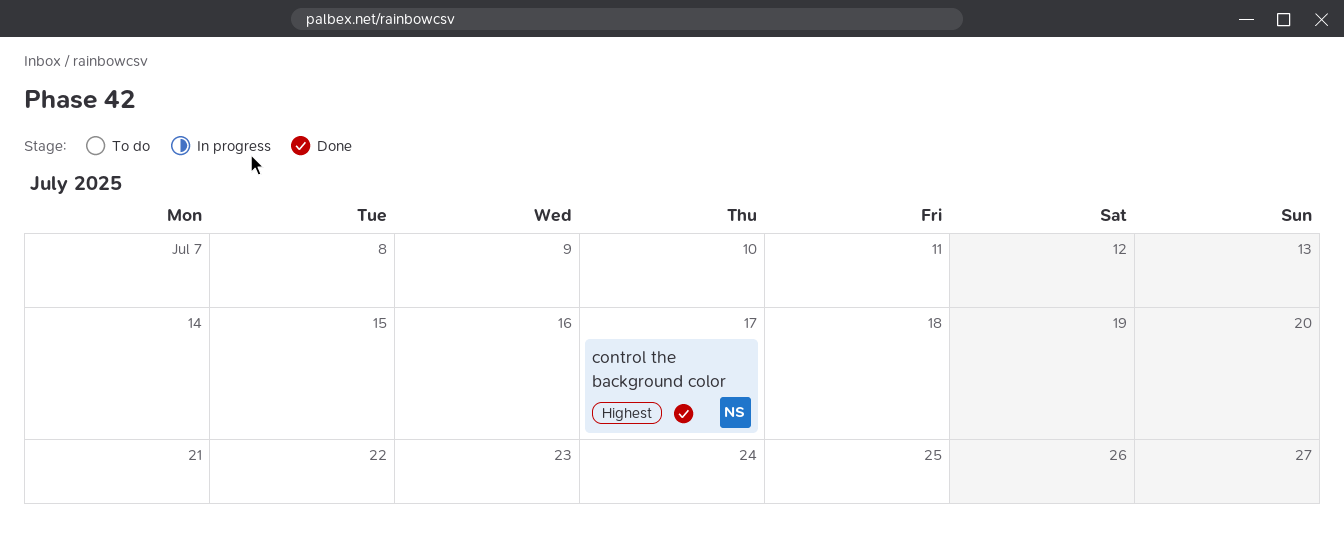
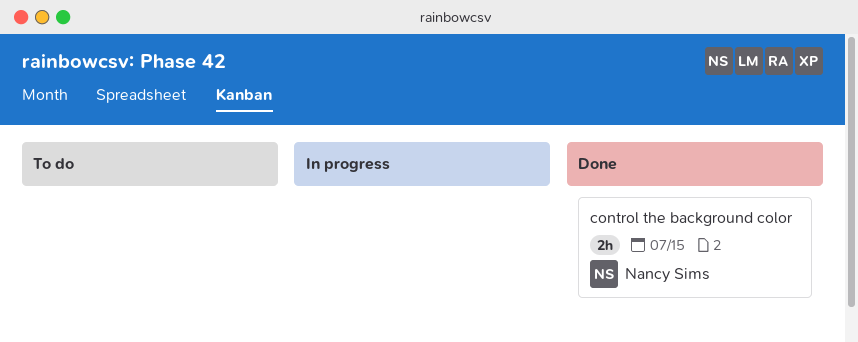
control the background color, due: Jul 17 -> Jul 15

